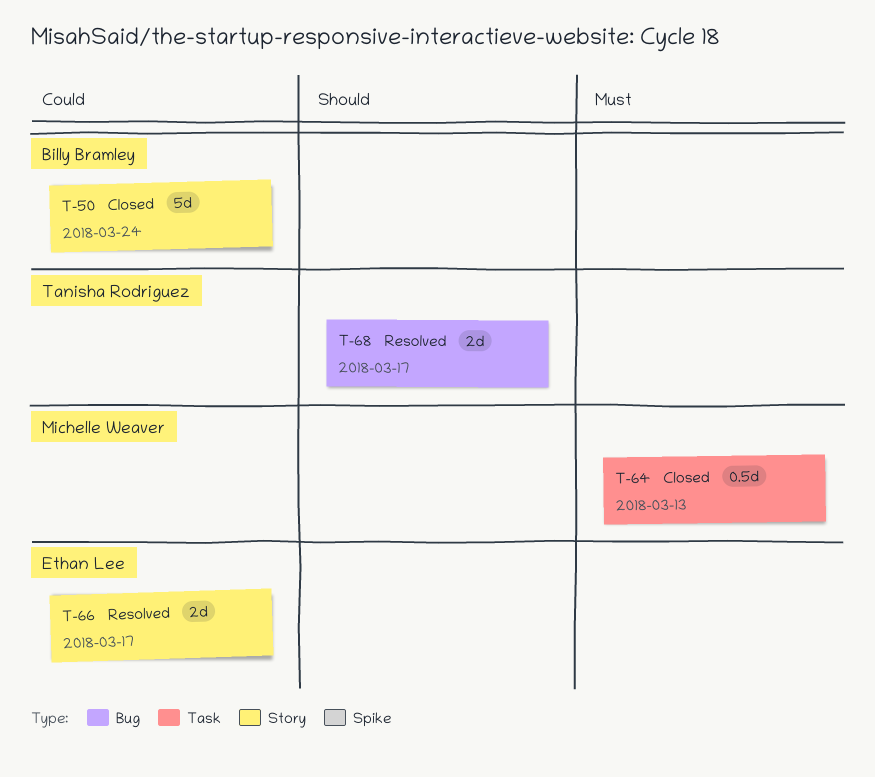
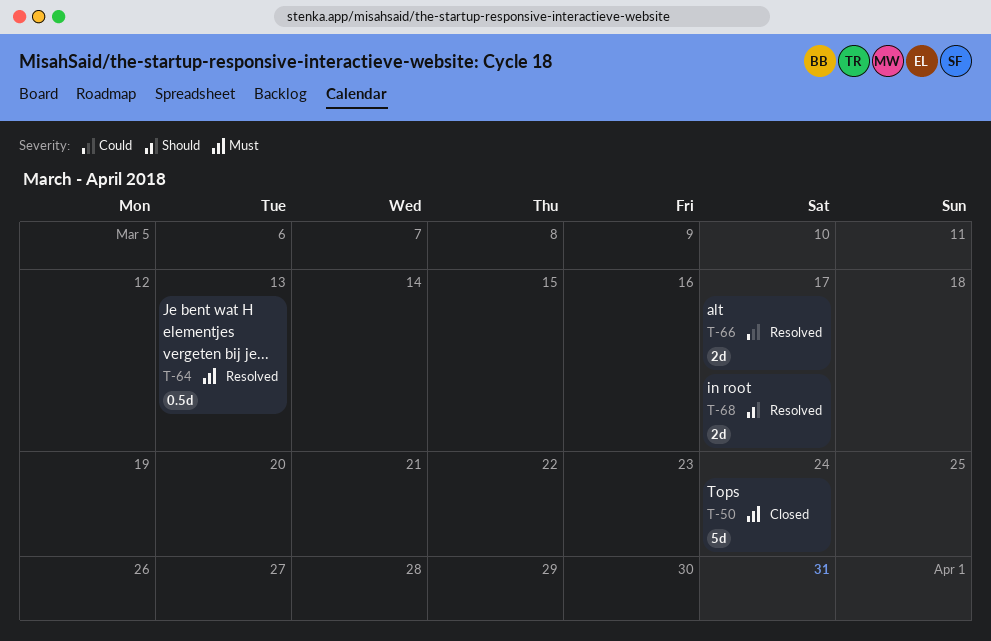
T-50, priority: Could -> Must
T-64, status: Closed -> Resolved

